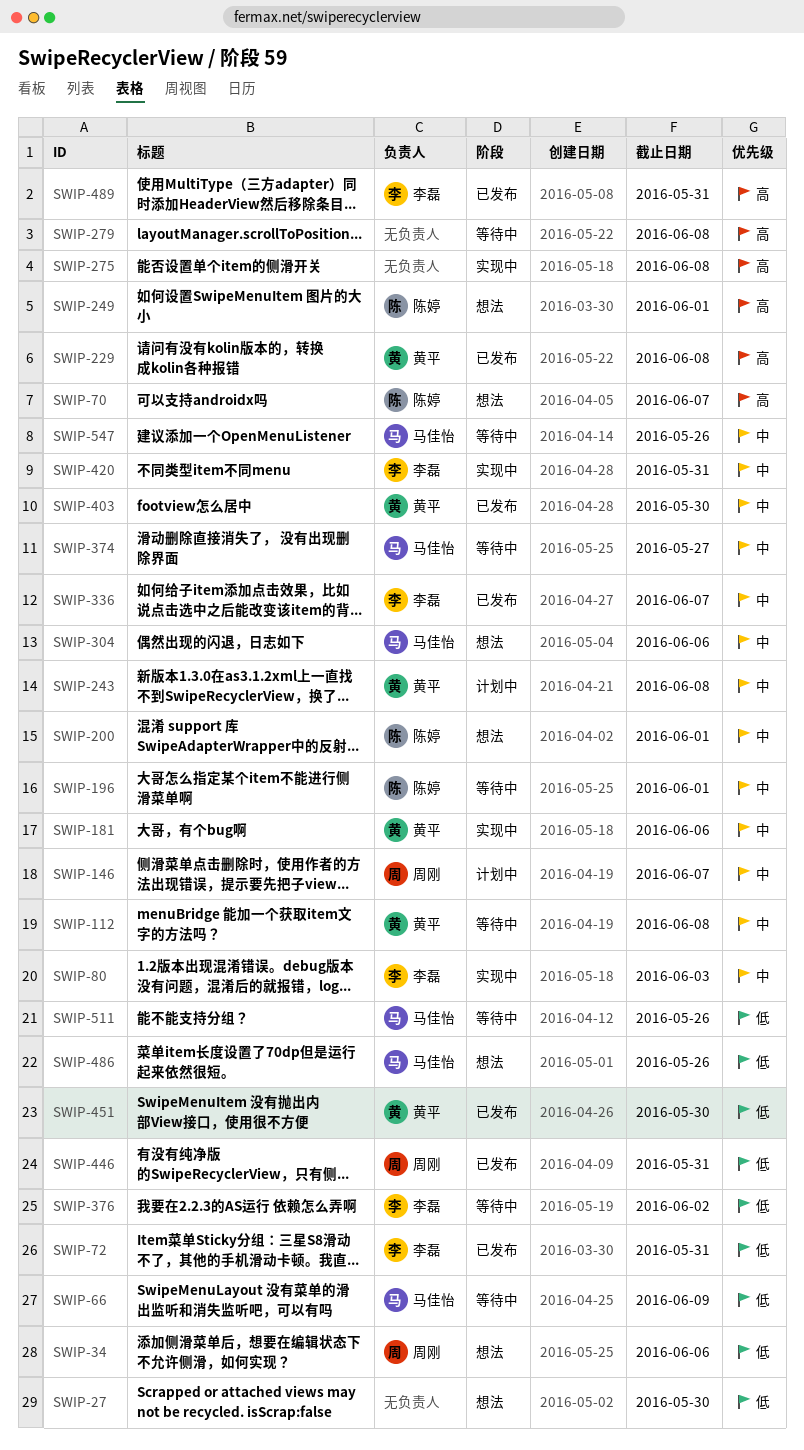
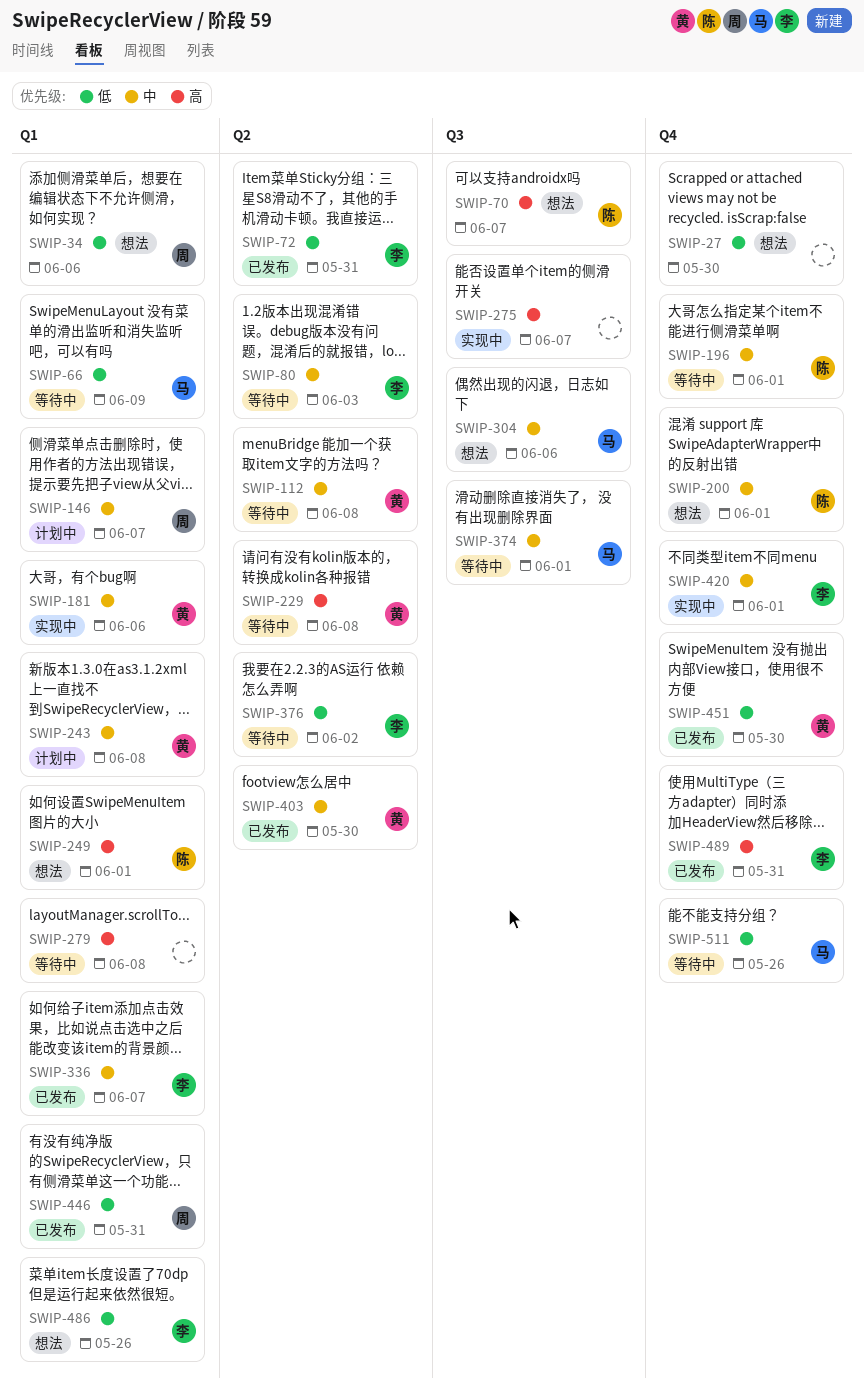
SWIP-80, status: 实现中 -> 等待中
SWIP-229, status: 已发布 -> 等待中
SWIP-275, due: Jun 8 -> Jun 7
SWIP-374, due: May 27 -> Jun 1
SWIP-420, due: May 31 -> Jun 1
SWIP-486, owner: 马佳怡 -> 李磊
SWIP-547: present -> none

